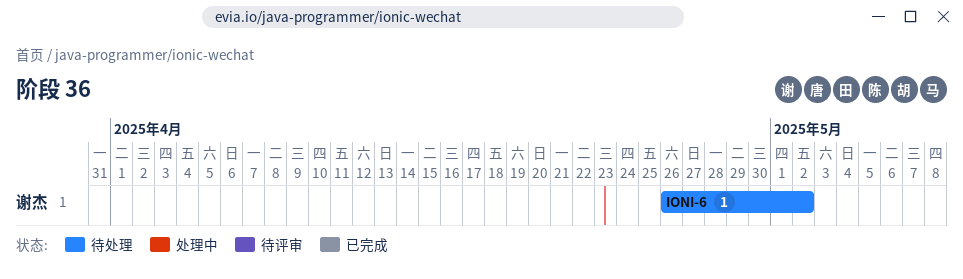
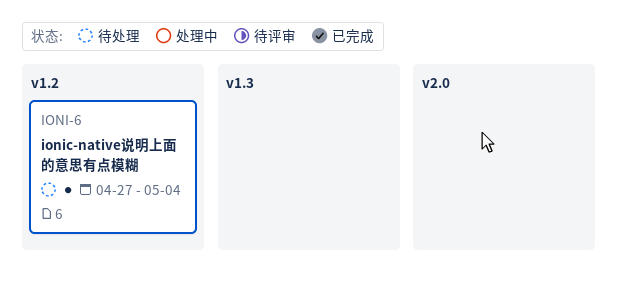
IONI-6, start: Apr 26 -> Apr 27
IONI-6, due: May 2 -> May 4

